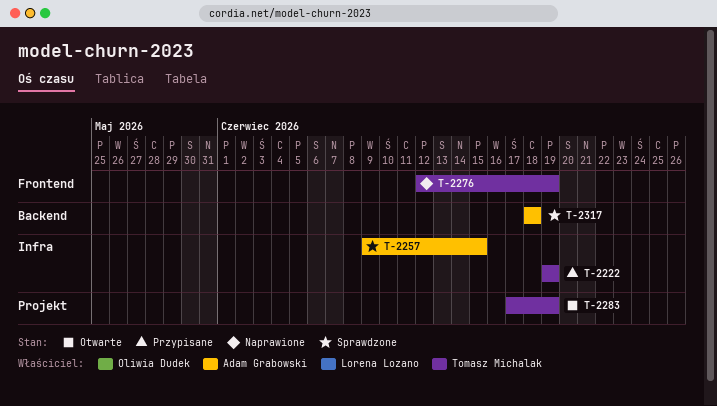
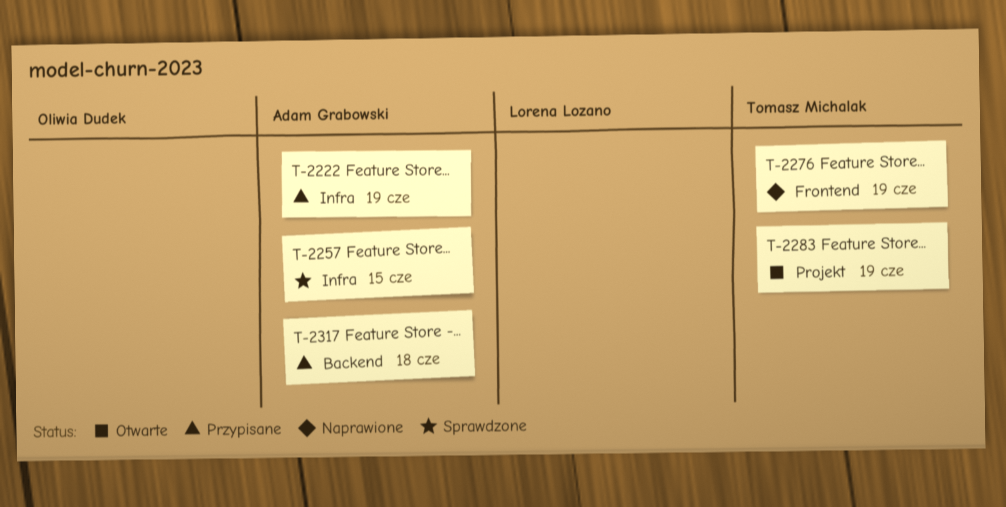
T-2222, owner: Tomasz Michalak -> Adam Grabowski
T-2317, status: Sprawdzone -> Przypisane

